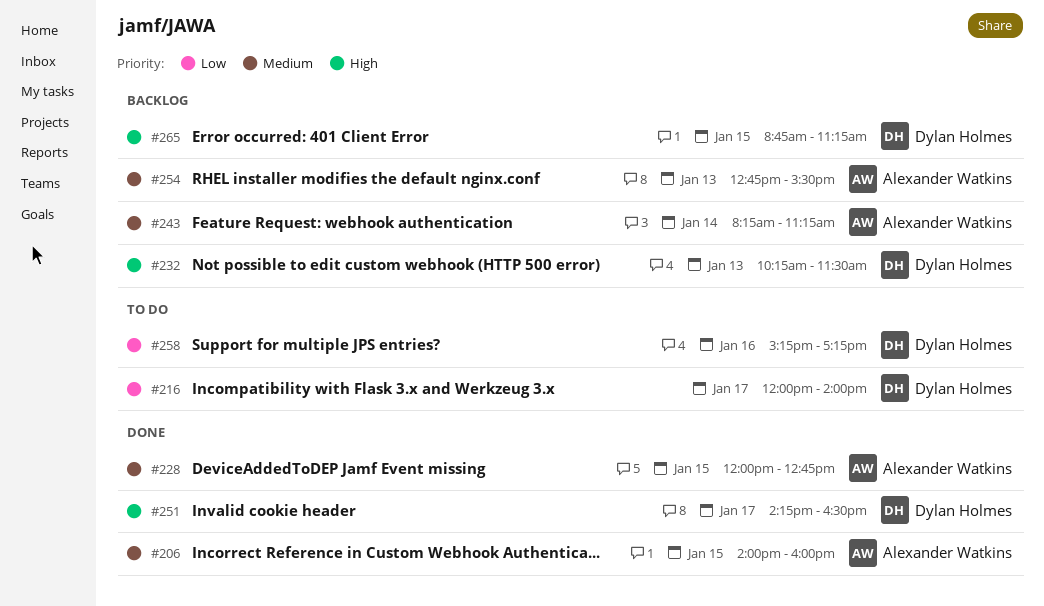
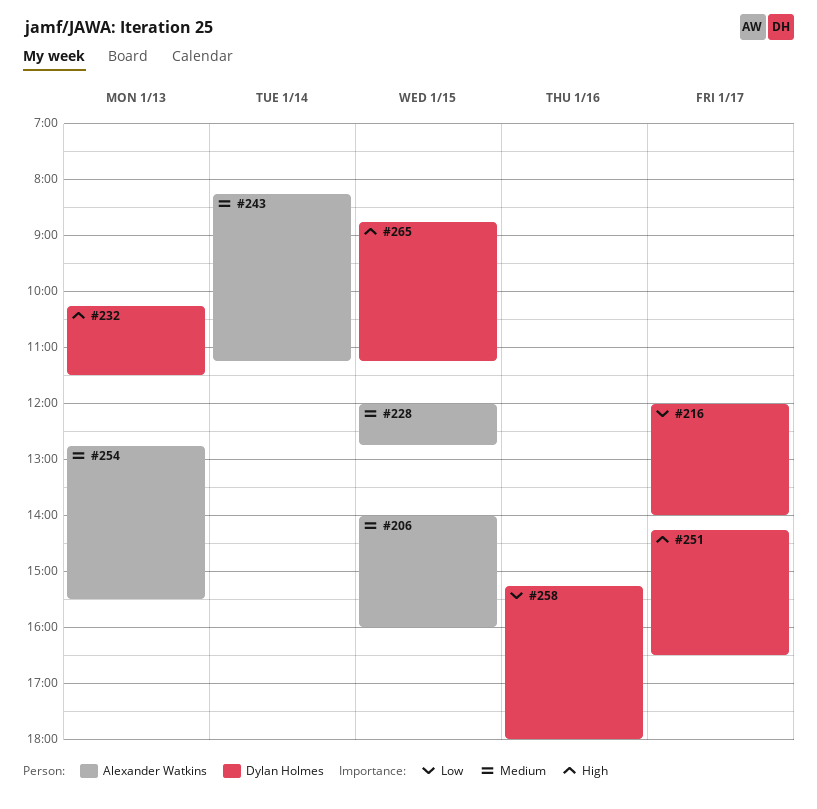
#258, ends: 17:15 -> 18:00

